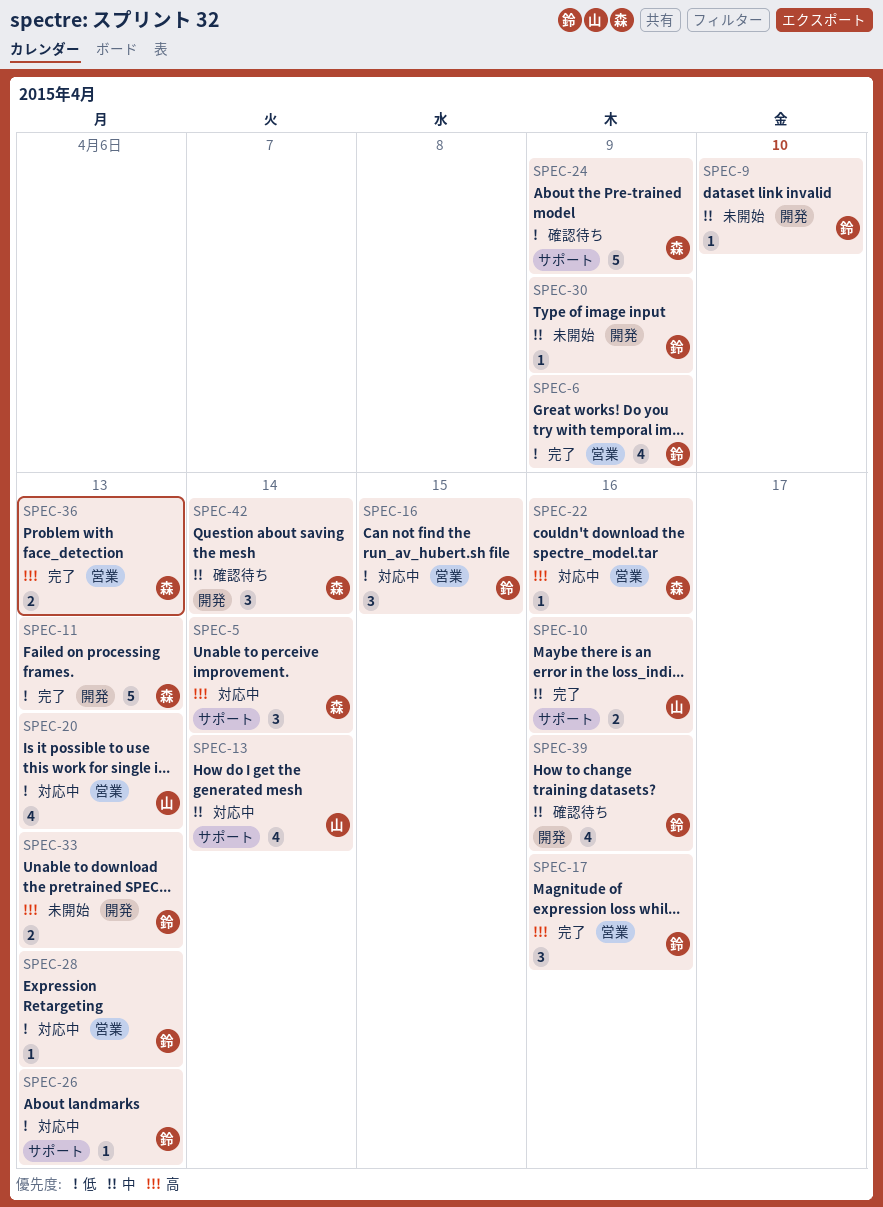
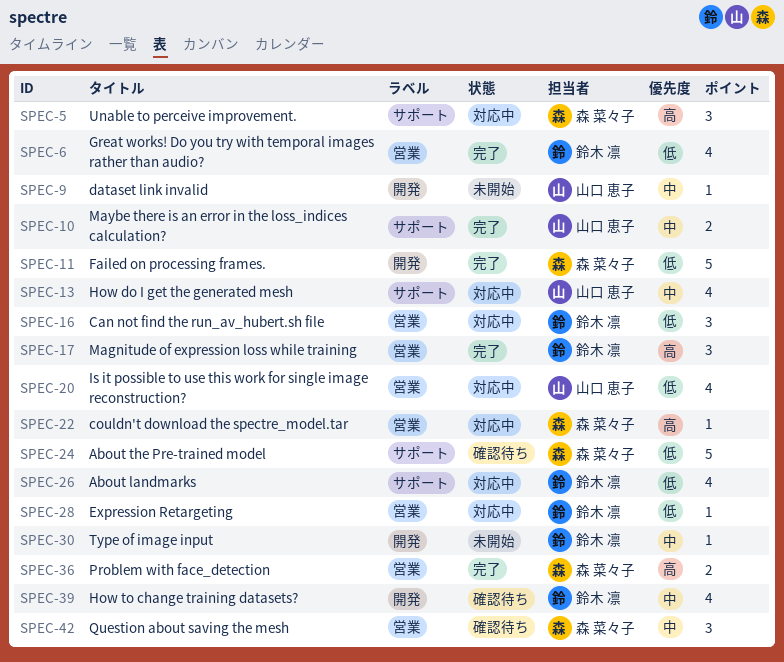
SPEC-9, owner: 鈴木 凛 -> 山口 恵子
SPEC-26, estimate: 1 -> 4
SPEC-33: present -> none
SPEC-42, label: 開発 -> 営業

